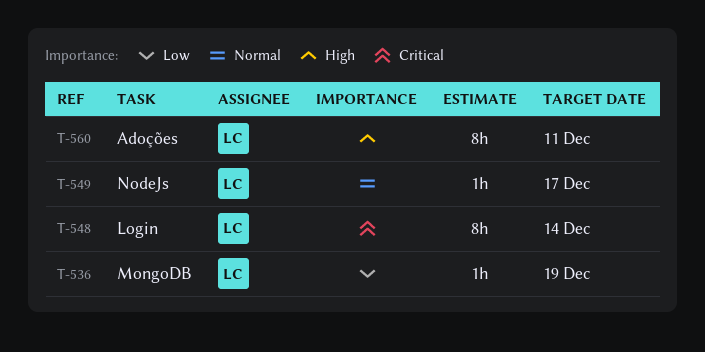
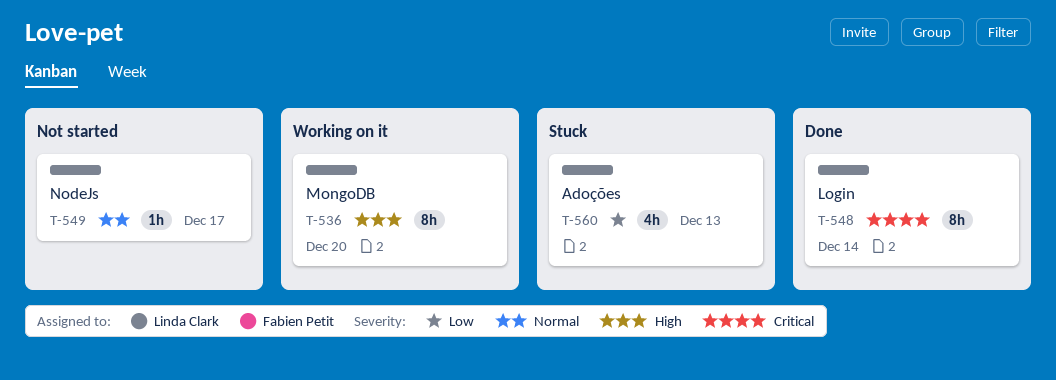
T-536, priority: Low -> High
T-536, estimate: 1h -> 8h
T-536, due: Dec 19 -> Dec 20
T-560, priority: High -> Low
T-560, estimate: 8h -> 4h
T-560, due: Dec 11 -> Dec 13

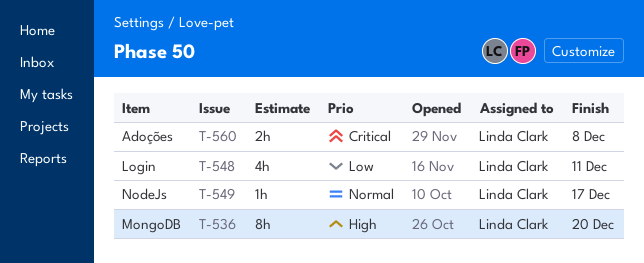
T-548, priority: Critical -> Low
T-548, estimate: 8h -> 4h
T-548, due: Dec 14 -> Dec 11
T-560, priority: Low -> Critical
T-560, estimate: 4h -> 2h
T-560, due: Dec 13 -> Dec 8

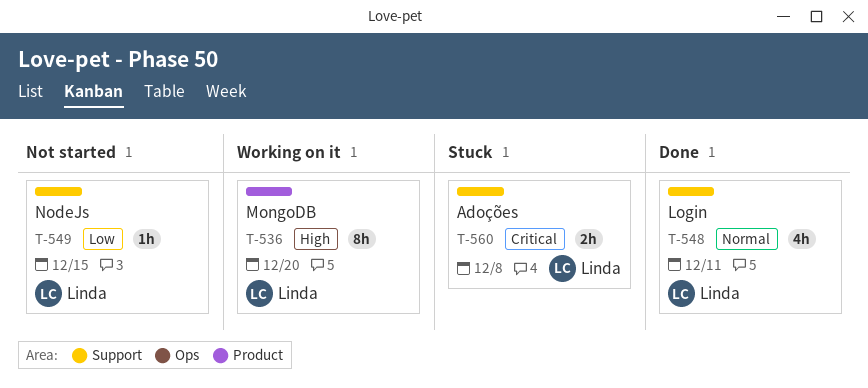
T-548, priority: Low -> Normal
T-549, priority: Normal -> Low
T-549, due: Dec 17 -> Dec 15

